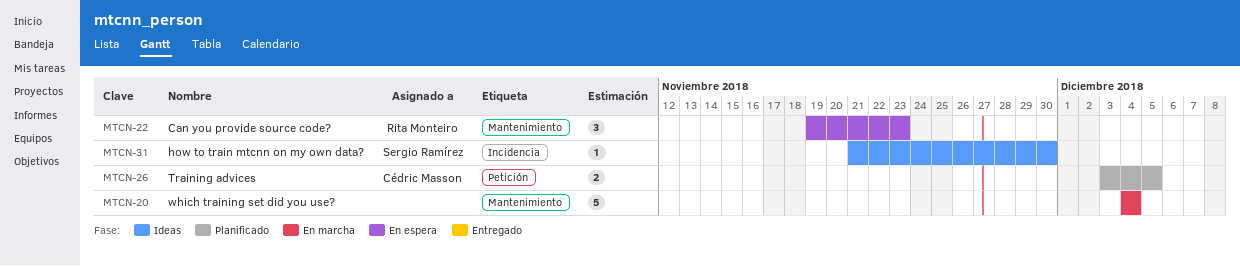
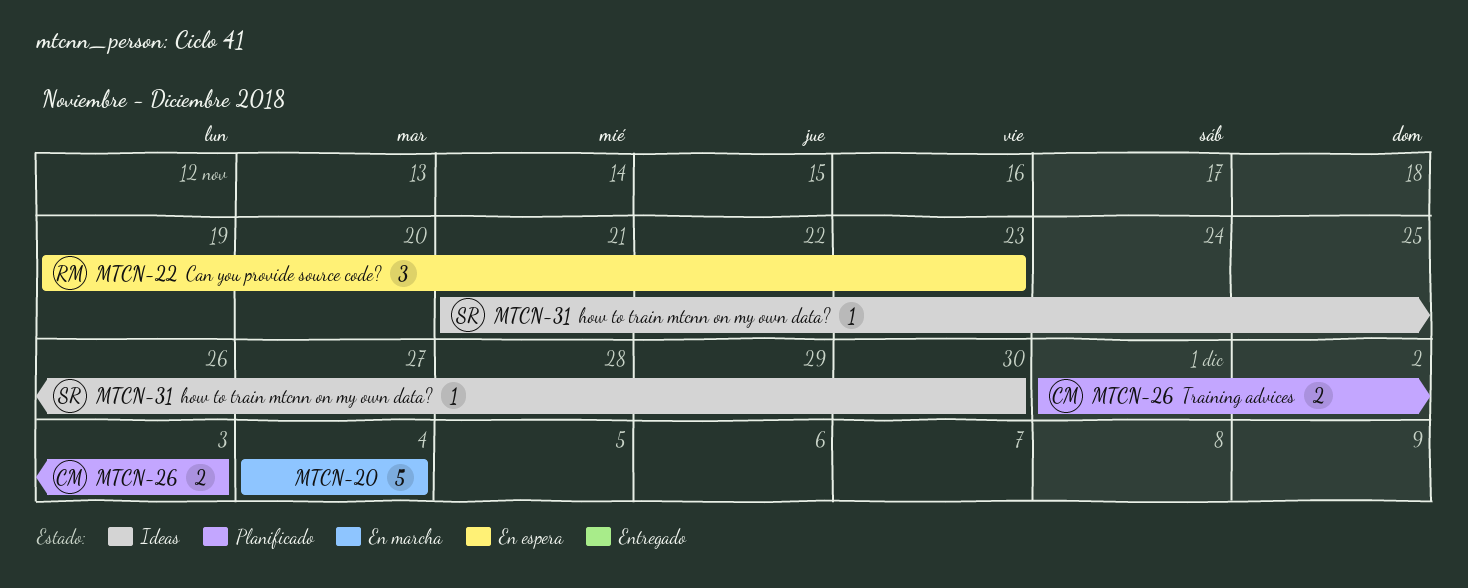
MTCN-26, start: Dec 3 -> Dec 1
MTCN-26, due: Dec 5 -> Dec 3

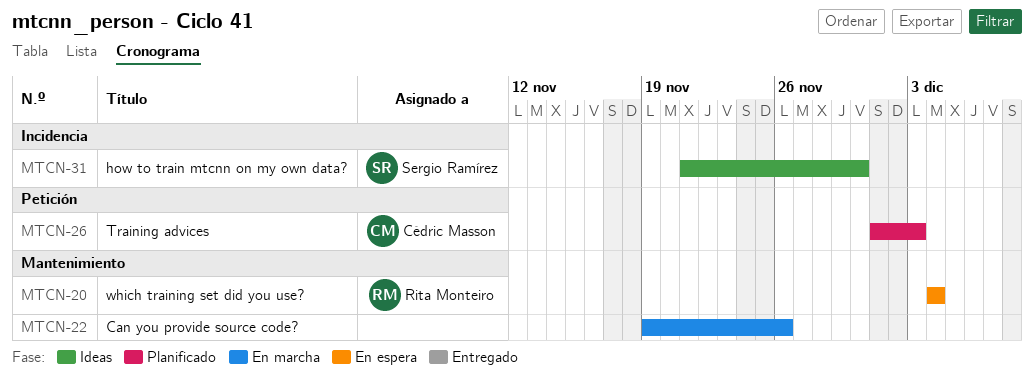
MTCN-20, status: En marcha -> En espera
MTCN-20, owner: none -> Rita Monteiro
MTCN-22, status: En espera -> En marcha
MTCN-22, owner: Rita Monteiro -> none
MTCN-22, due: Nov 23 -> Nov 26

